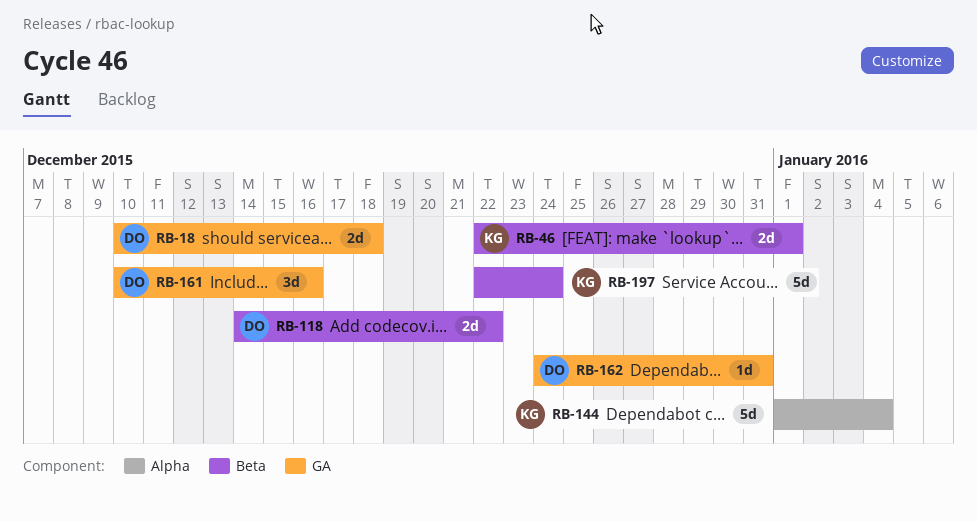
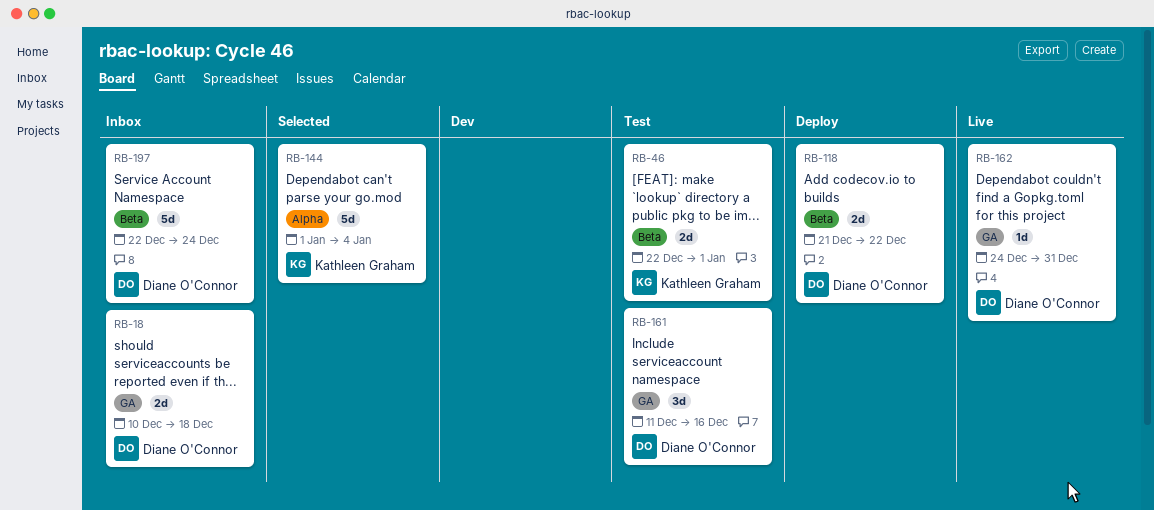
RB-118, start: Dec 14 -> Dec 21
RB-161, start: Dec 10 -> Dec 11
RB-197, owner: Kathleen Graham -> Diane O'Connor

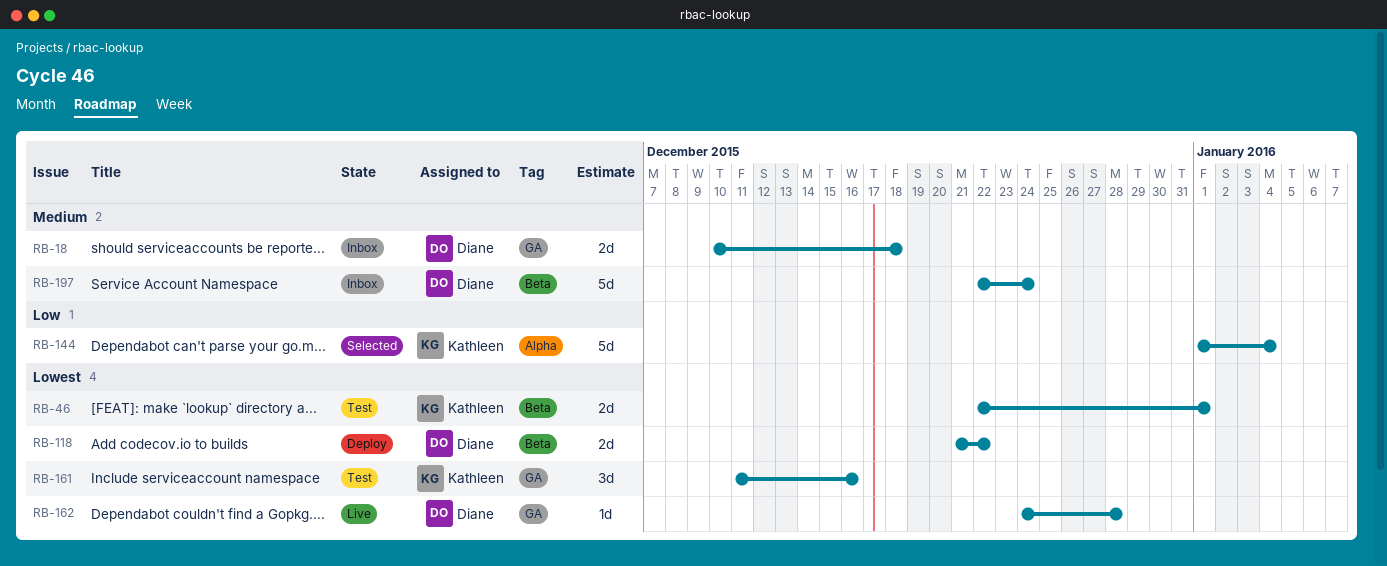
RB-161, owner: Diane O'Connor -> Kathleen Graham
RB-162, due: Dec 31 -> Dec 28

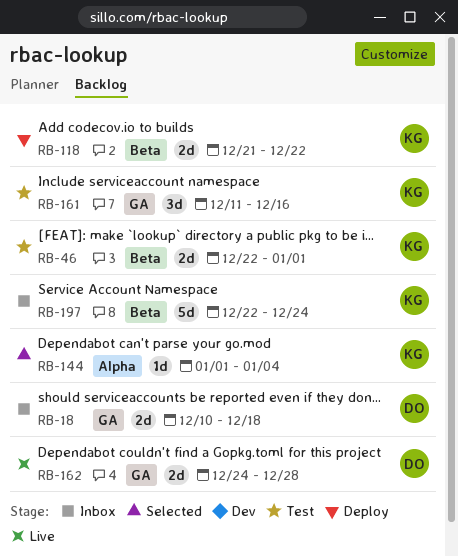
RB-118, owner: Diane -> Kathleen
RB-144, estimate: 5d -> 1d
RB-162, estimate: 1d -> 2d
RB-197, owner: Diane -> Kathleen

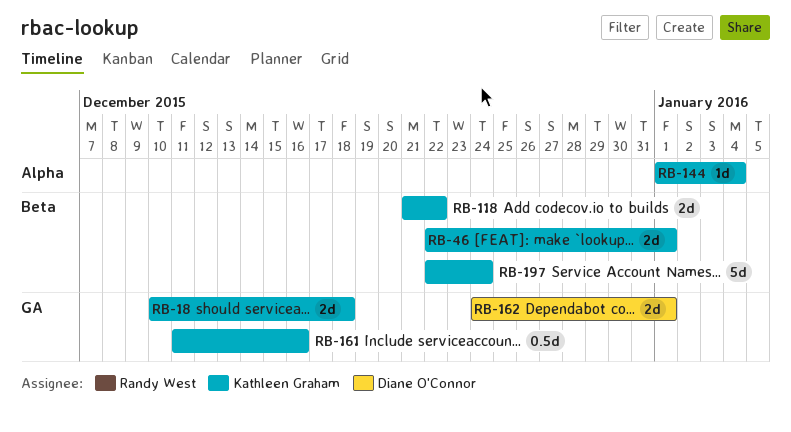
RB-18, owner: Diane O'Connor -> Kathleen Graham
RB-161, estimate: 3d -> 0.5d
RB-162, due: Dec 28 -> Jan 1

